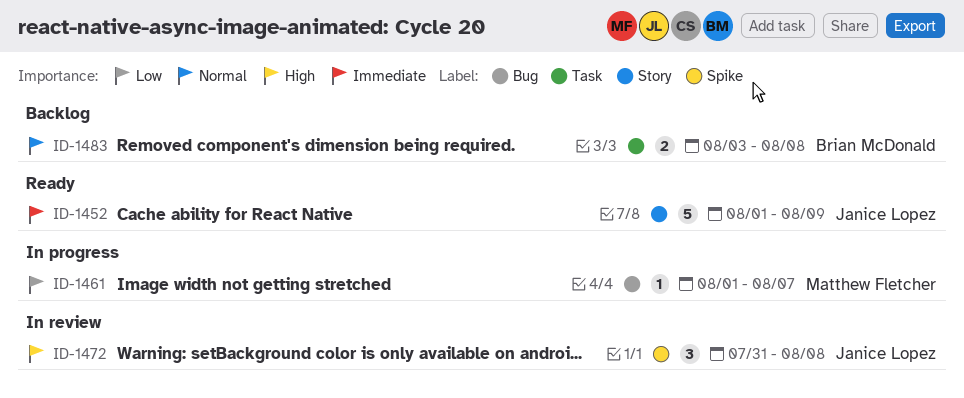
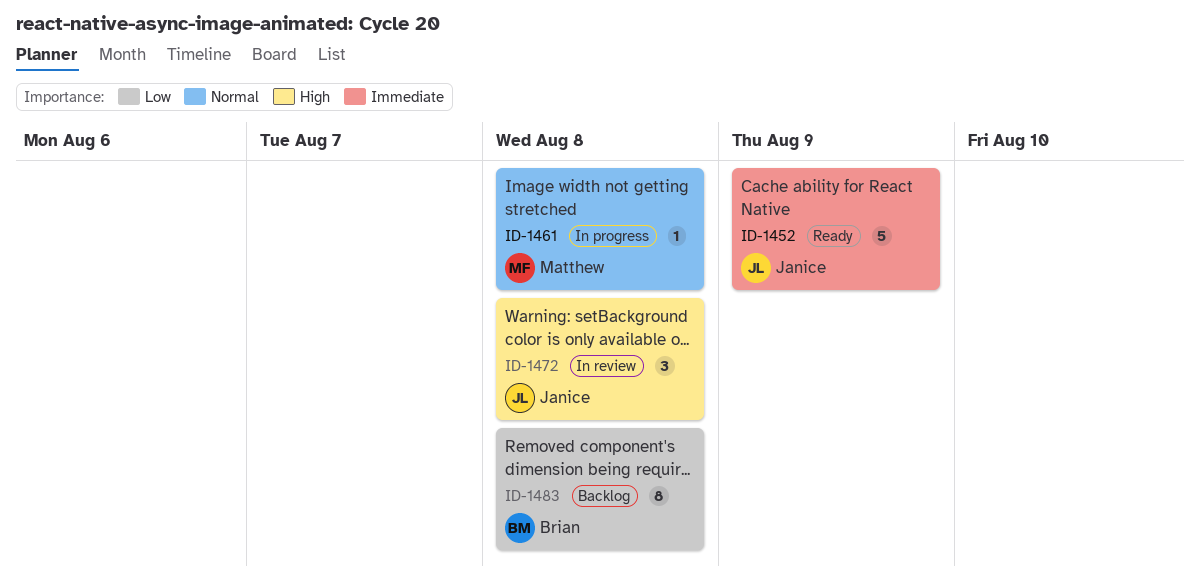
ID-1461, priority: Low -> Normal
ID-1461, due: Aug 7 -> Aug 8
ID-1483, priority: Normal -> Low
ID-1483, estimate: 2 -> 8

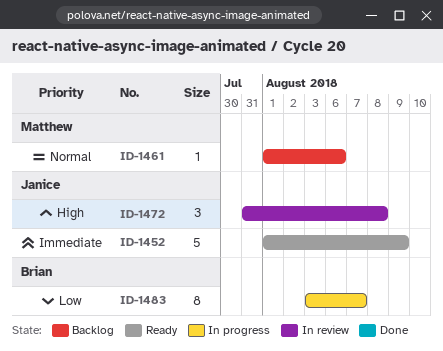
ID-1461, status: In progress -> Backlog
ID-1461, due: Aug 8 -> Aug 6
ID-1483, status: Backlog -> In progress
ID-1483, due: Aug 8 -> Aug 7

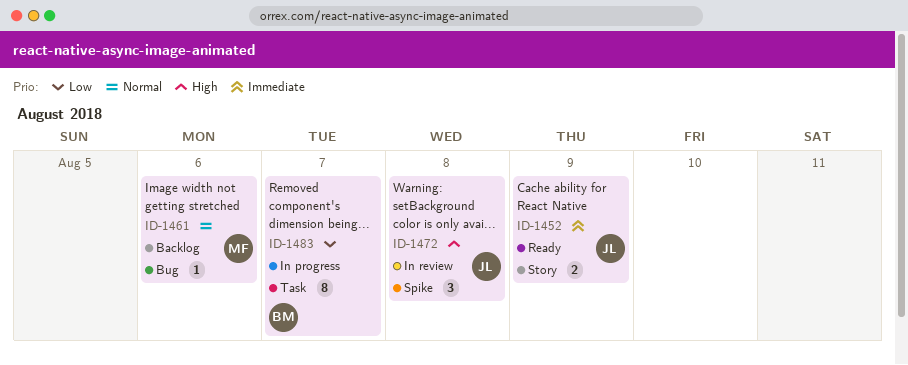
ID-1452, estimate: 5 -> 2

